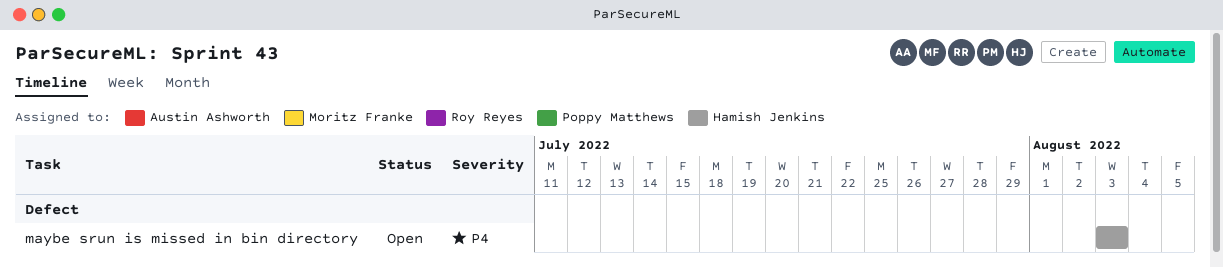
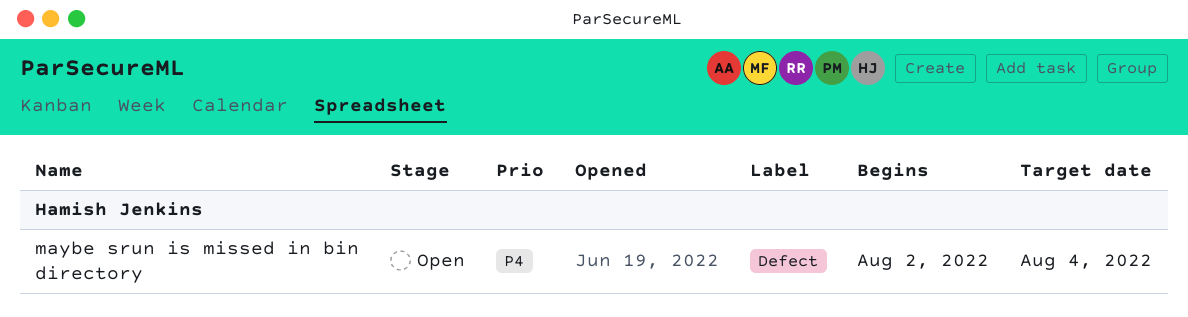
maybe srun is missed in bin directory, start: Aug 3 -> Aug 2
maybe srun is missed in bin directory, due: Aug 3 -> Aug 4

